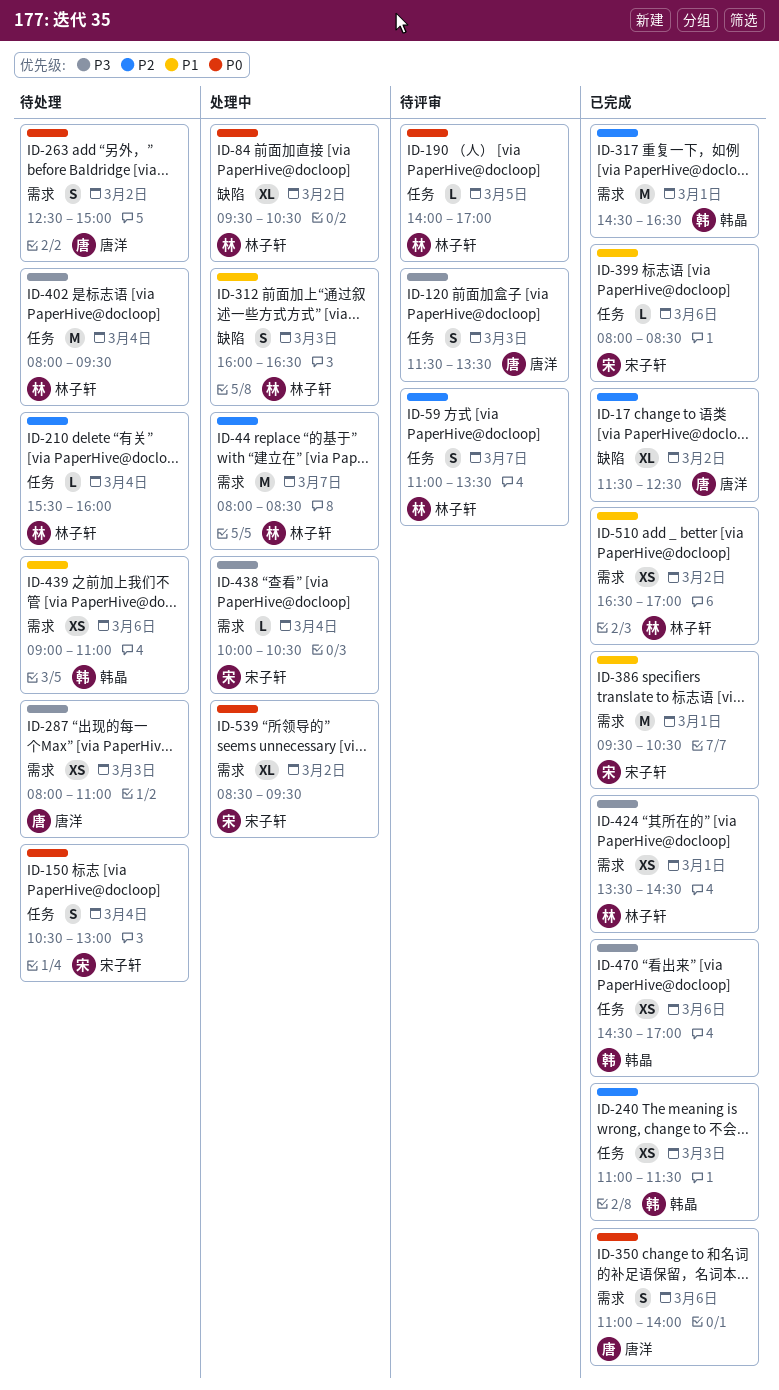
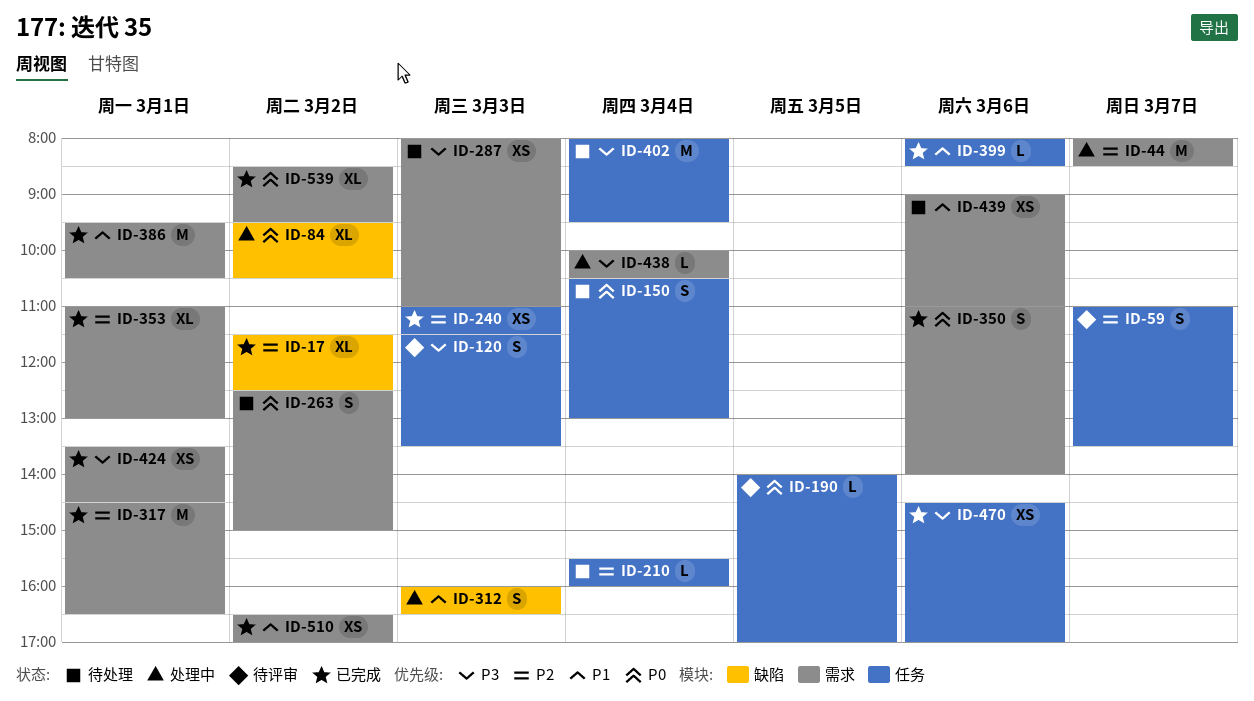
ID-353: none -> present
ID-539, status: 处理中 -> 已完成

